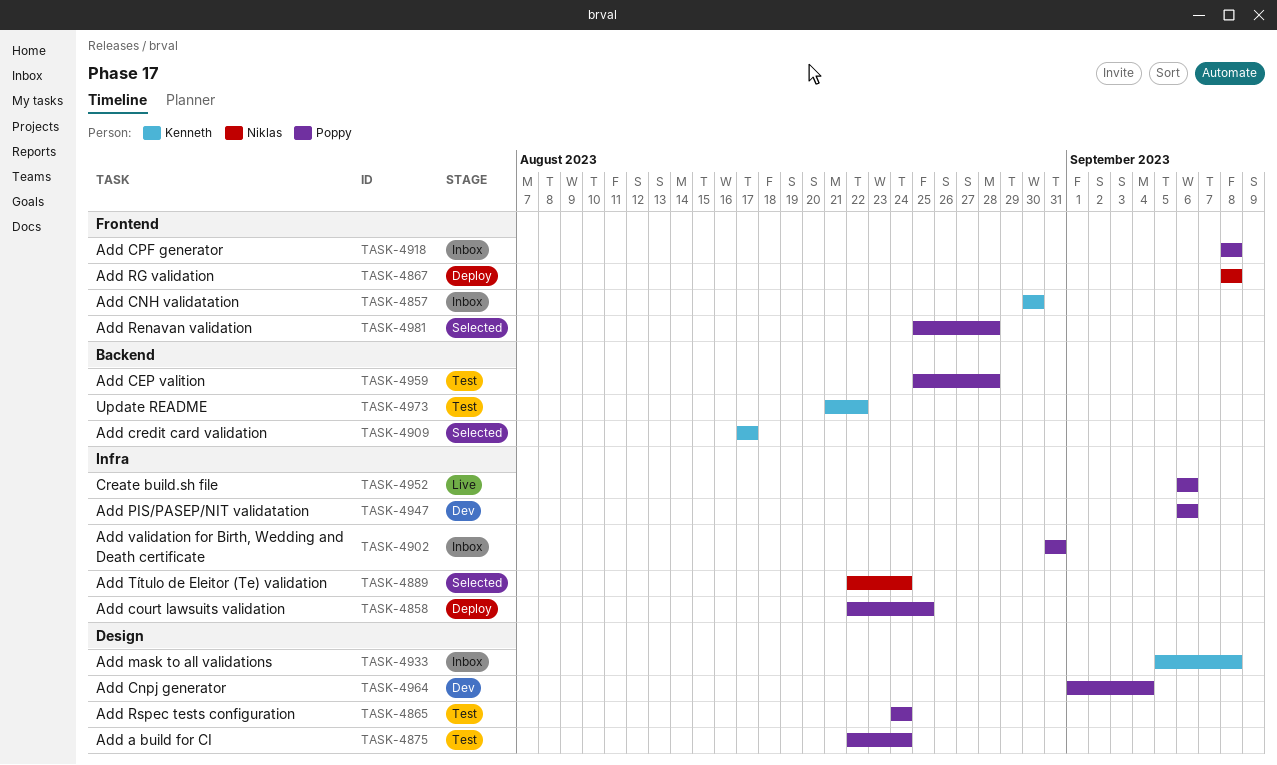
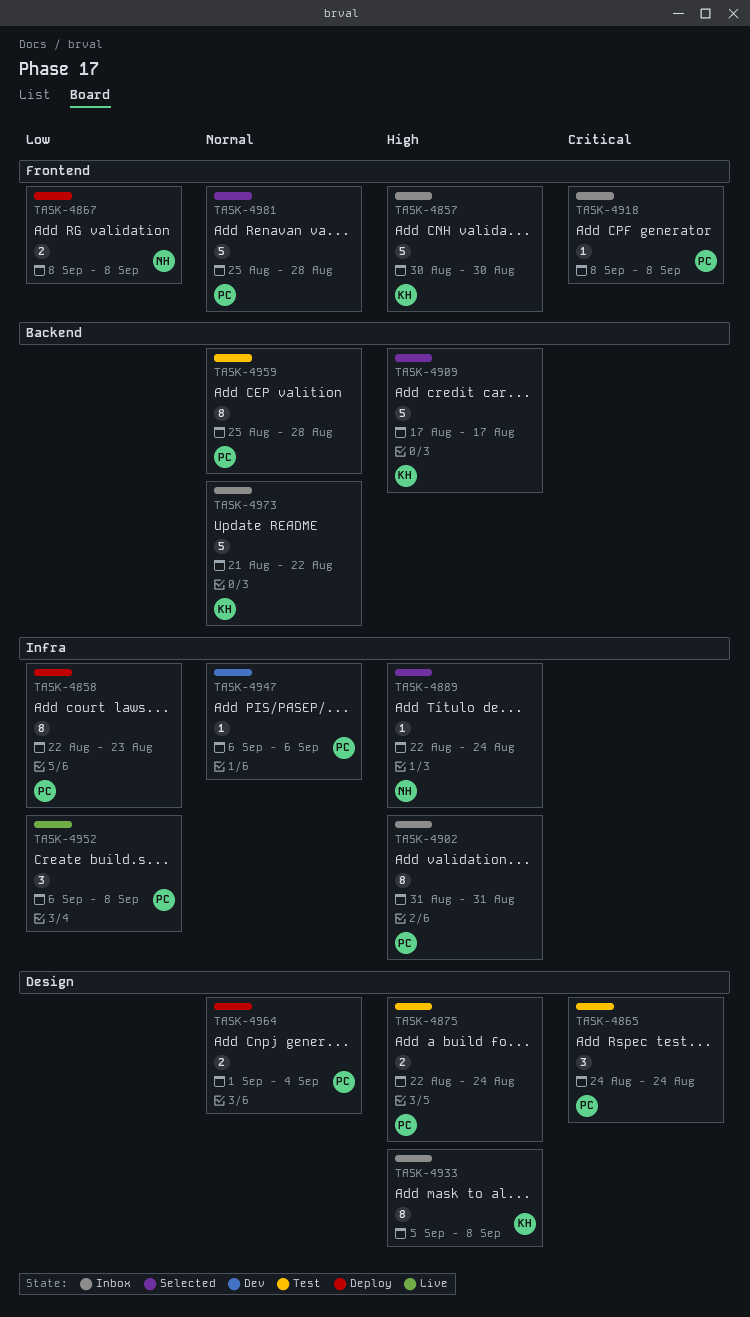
TASK-4858, due: Aug 25 -> Aug 23
TASK-4952, due: Sep 6 -> Sep 8
TASK-4964, status: Dev -> Deploy
TASK-4973, status: Test -> Inbox

